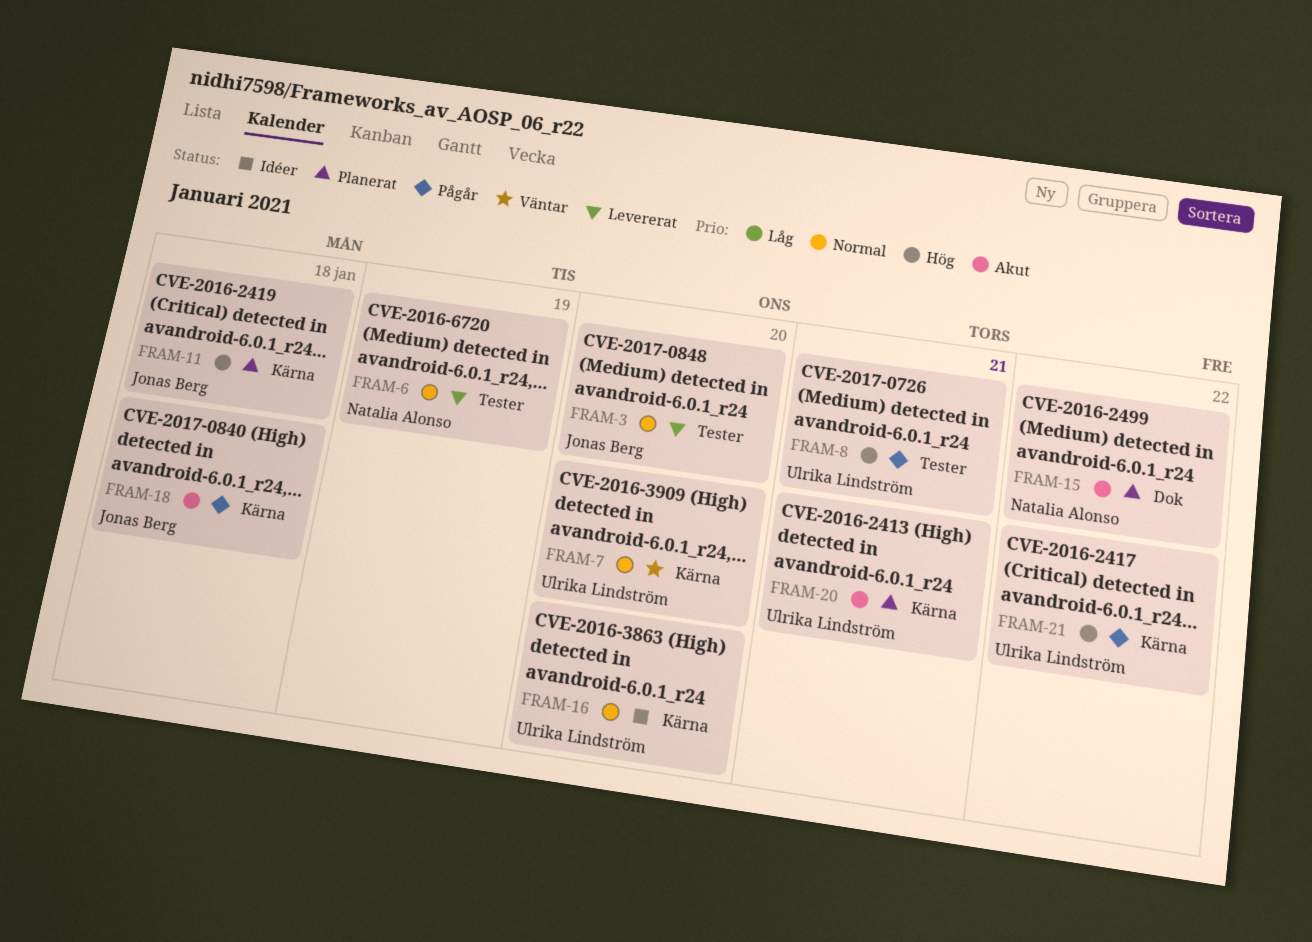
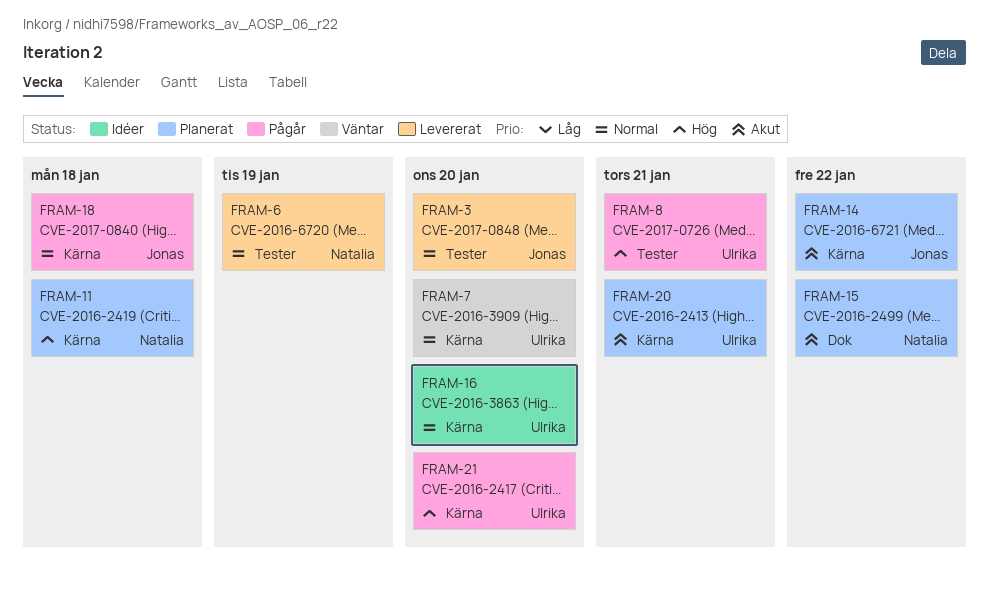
FRAM-11, owner: Jonas Berg -> Natalia Alonso
FRAM-14: none -> present
FRAM-18, priority: Akut -> Normal
FRAM-21, due: Jan 22 -> Jan 20

